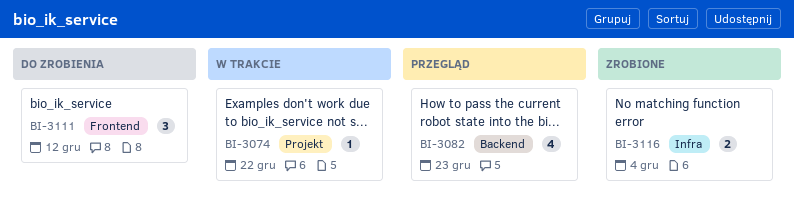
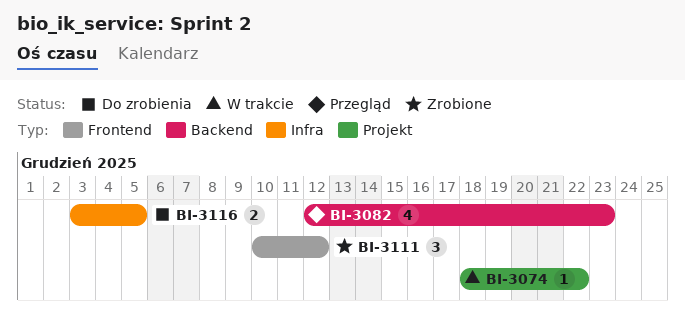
BI-3111, status: Do zrobienia -> Zrobione
BI-3116, status: Zrobione -> Do zrobienia
BI-3116, due: Dec 4 -> Dec 5

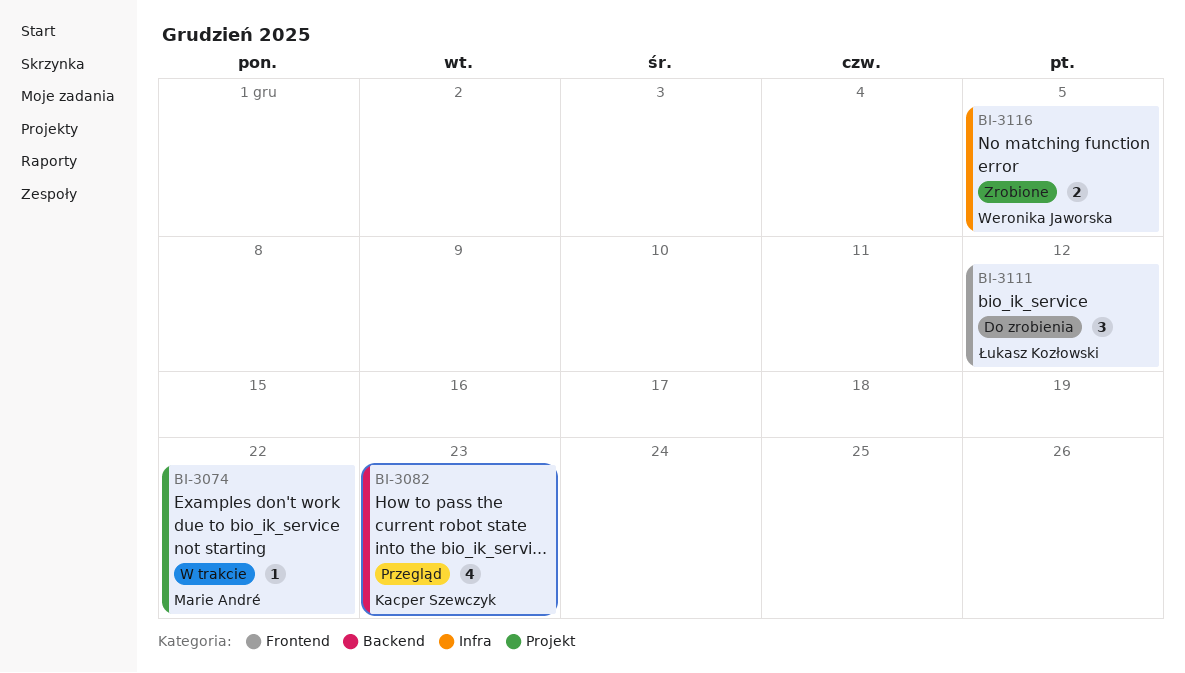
BI-3111, status: Zrobione -> Do zrobienia
BI-3116, status: Do zrobienia -> Zrobione

